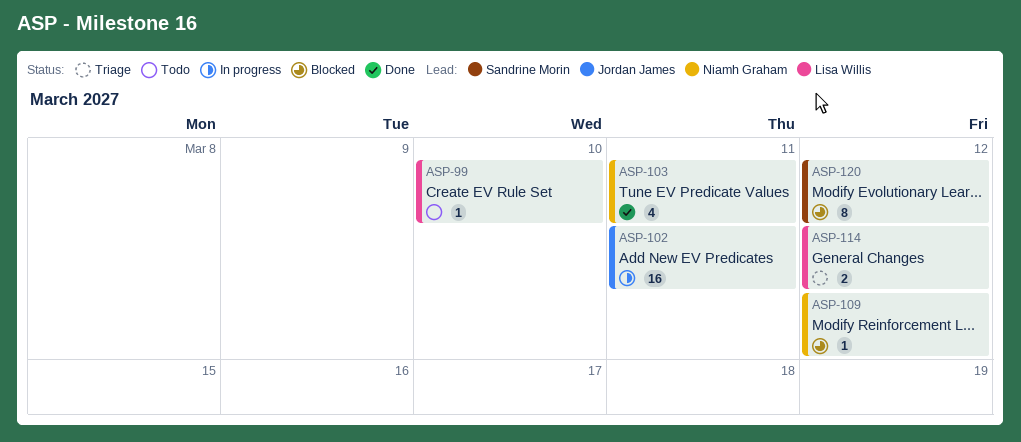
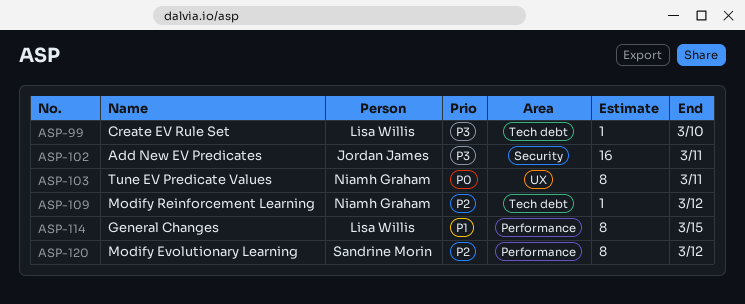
ASP-103, estimate: 4 -> 8
ASP-114, estimate: 2 -> 8
ASP-114, due: Mar 12 -> Mar 15

